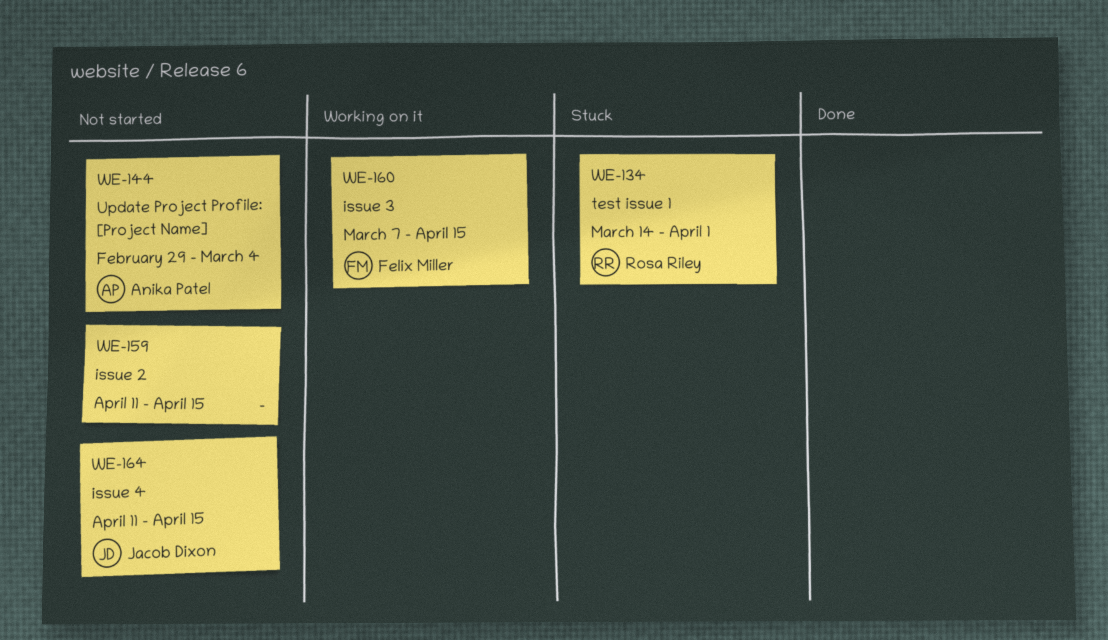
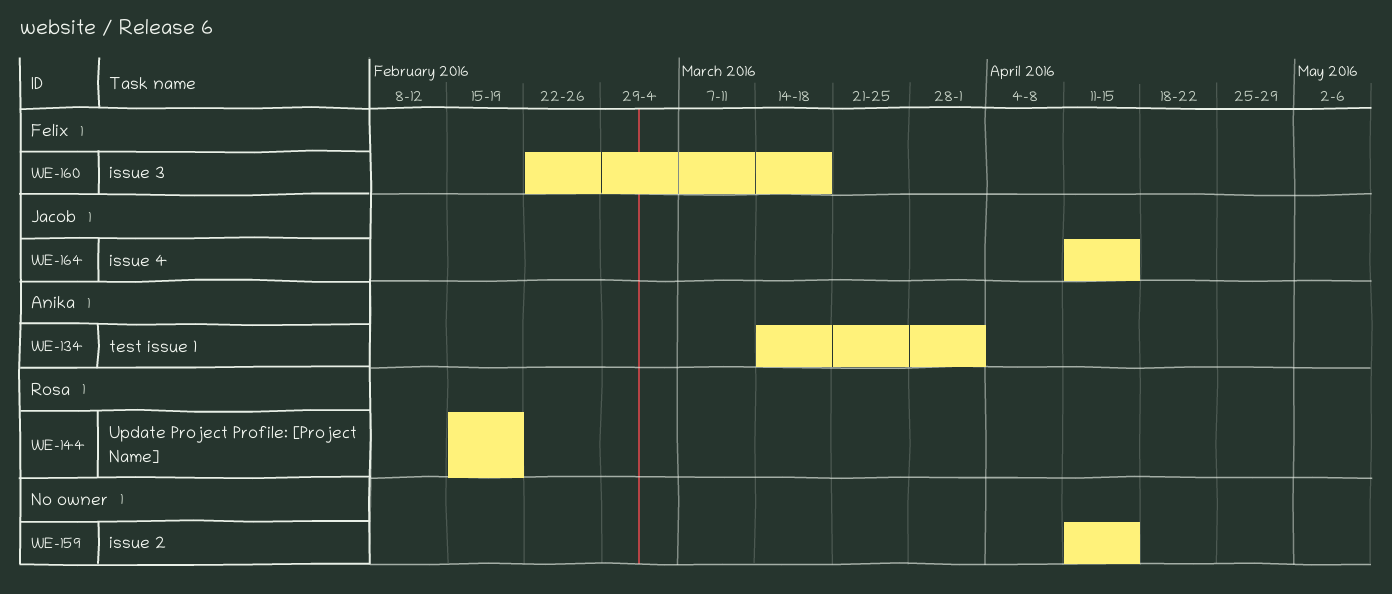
WE-134, owner: Rosa Riley -> Anika Patel
WE-144, owner: Anika Patel -> Rosa Riley
WE-144, start: Feb 29 -> Feb 15
WE-144, due: Mar 4 -> Feb 19
WE-160, start: Mar 7 -> Feb 22
WE-160, due: Apr 15 -> Mar 18

